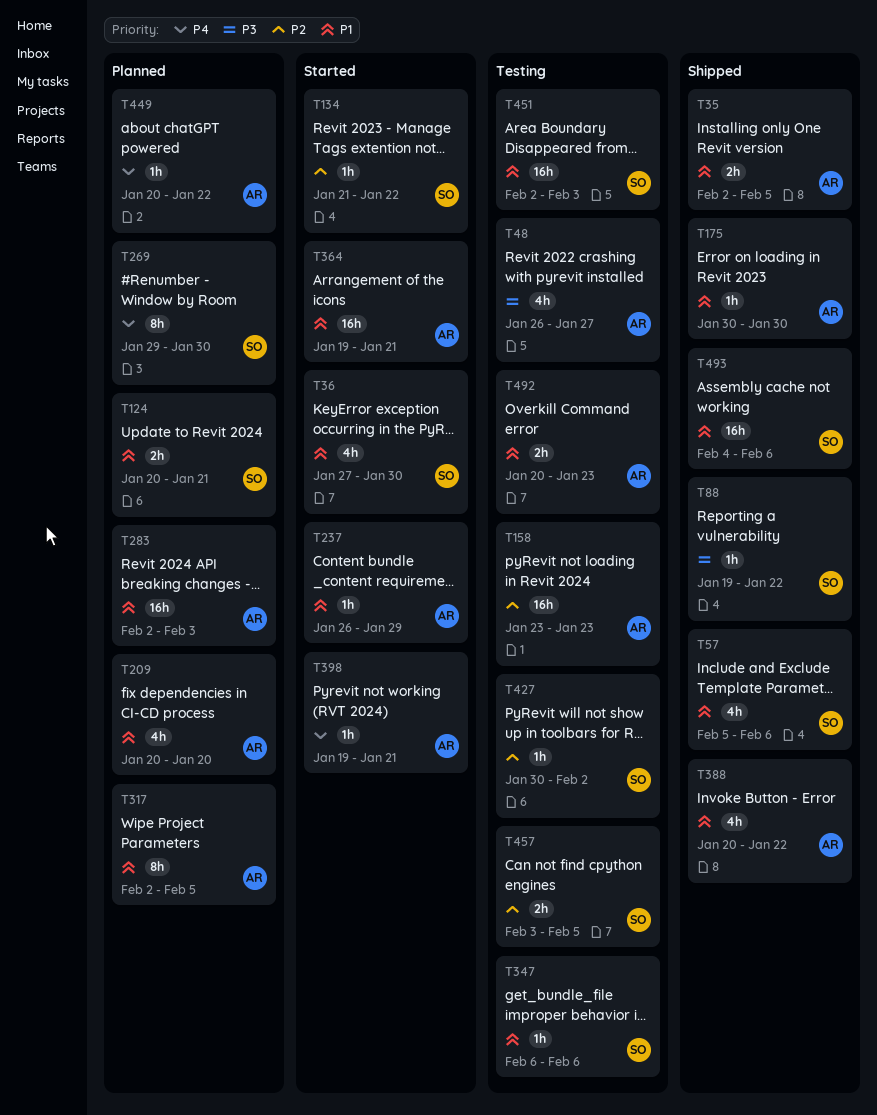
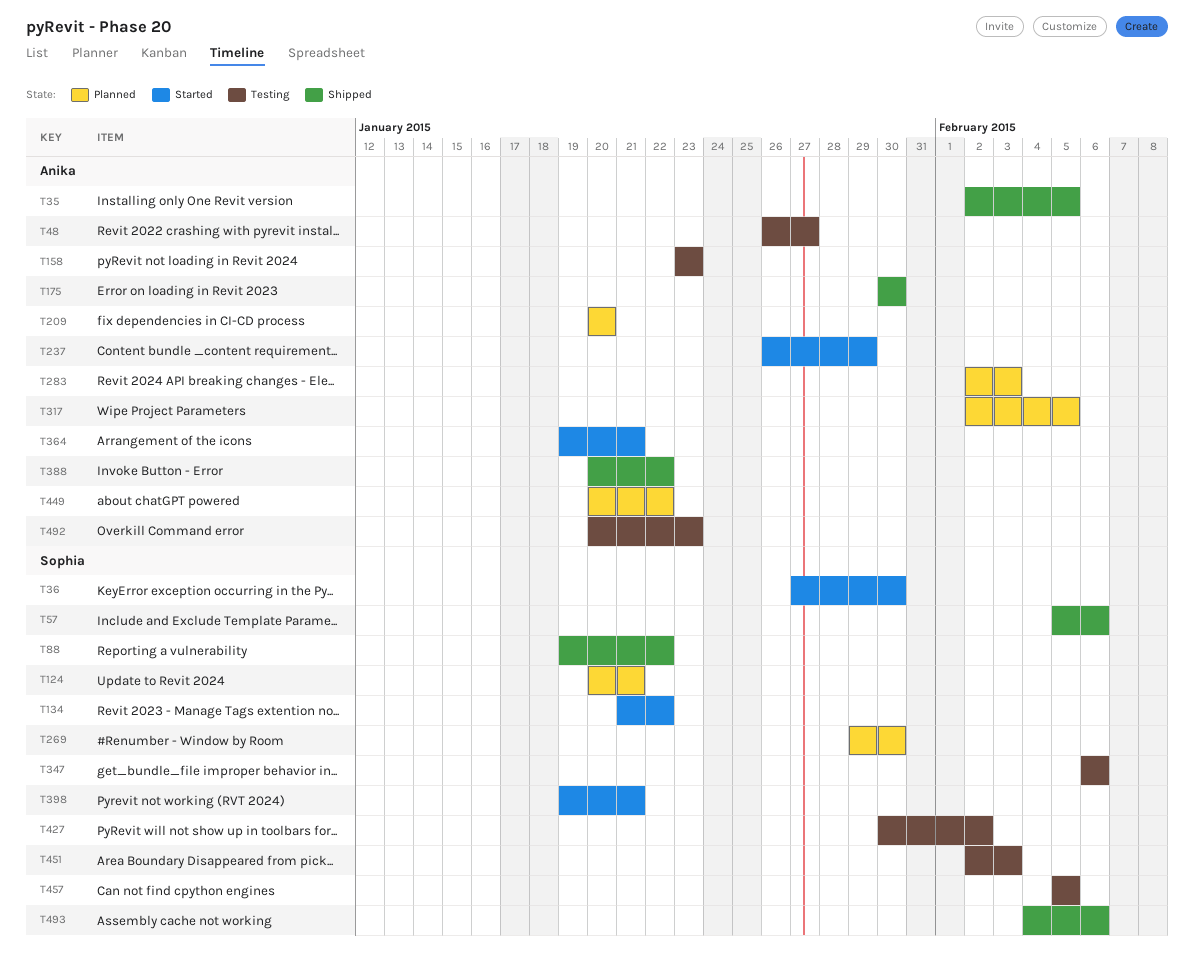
T398, owner: Anika -> Sophia
T457, start: Feb 3 -> Feb 5

